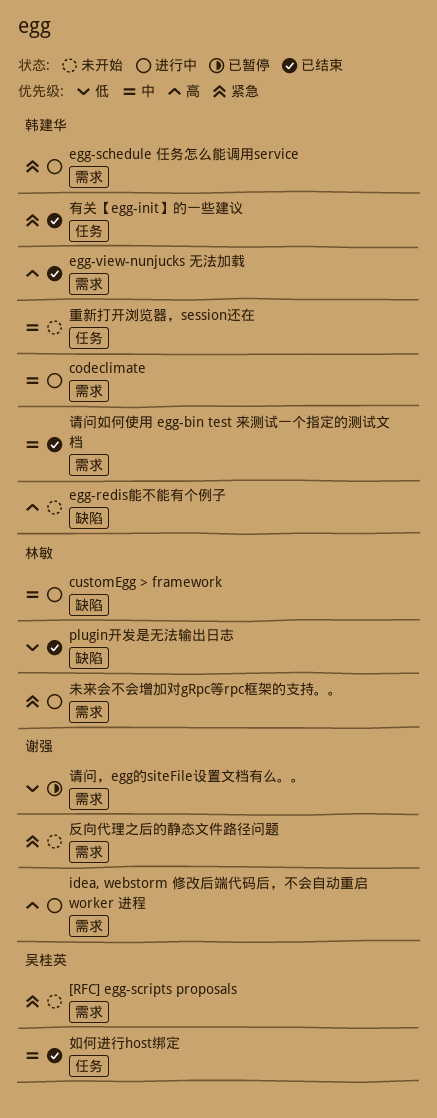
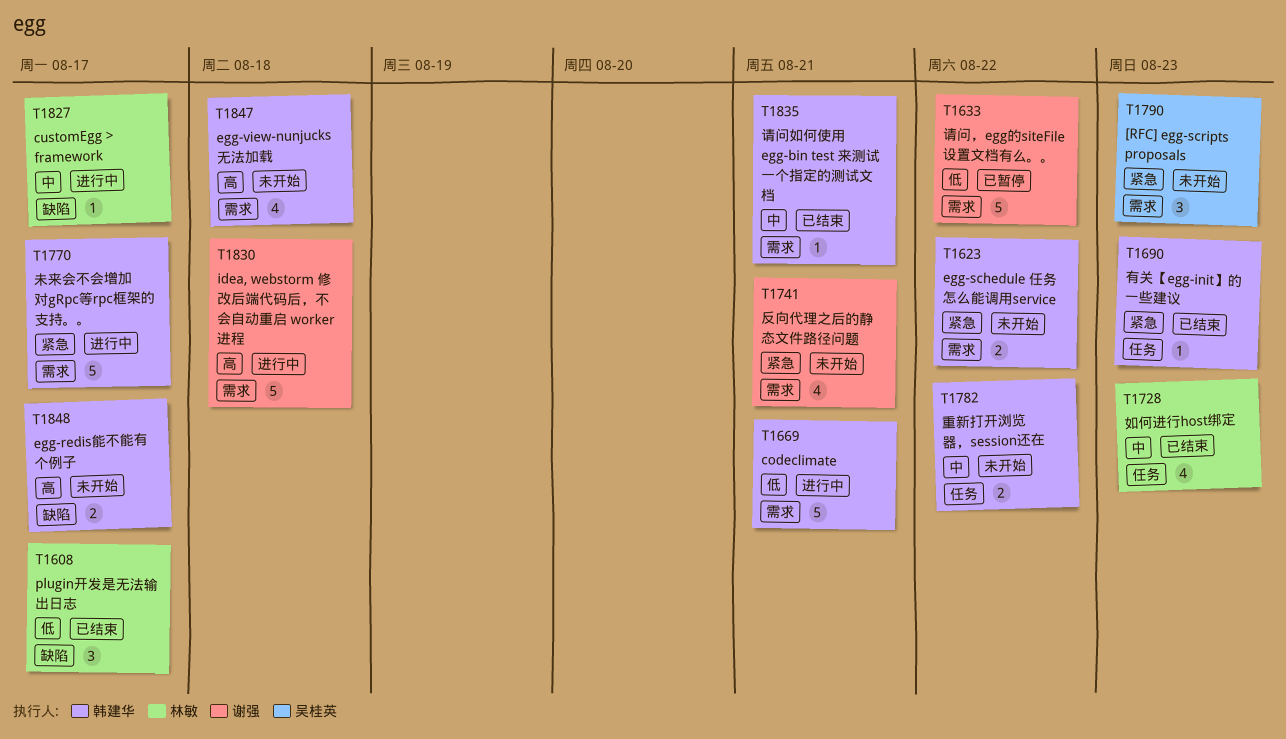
codeclimate, priority: 中 -> 低
egg-schedule 任务怎么能调用service, status: 进行中 -> 未开始
egg-view-nunjucks 无法加载, status: 已结束 -> 未开始
如何进行host绑定, owner: 吴桂英 -> 林敏
未来会不会增加对gRpc等rpc框架的支持。。, owner: 林敏 -> 韩建华

